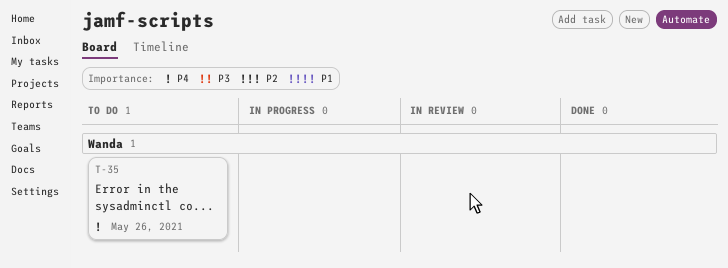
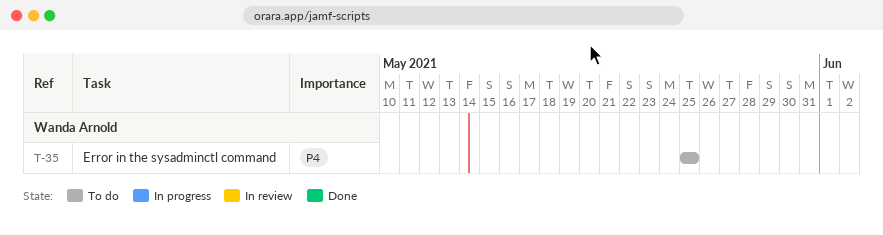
T-35, due: May 26 -> May 25

